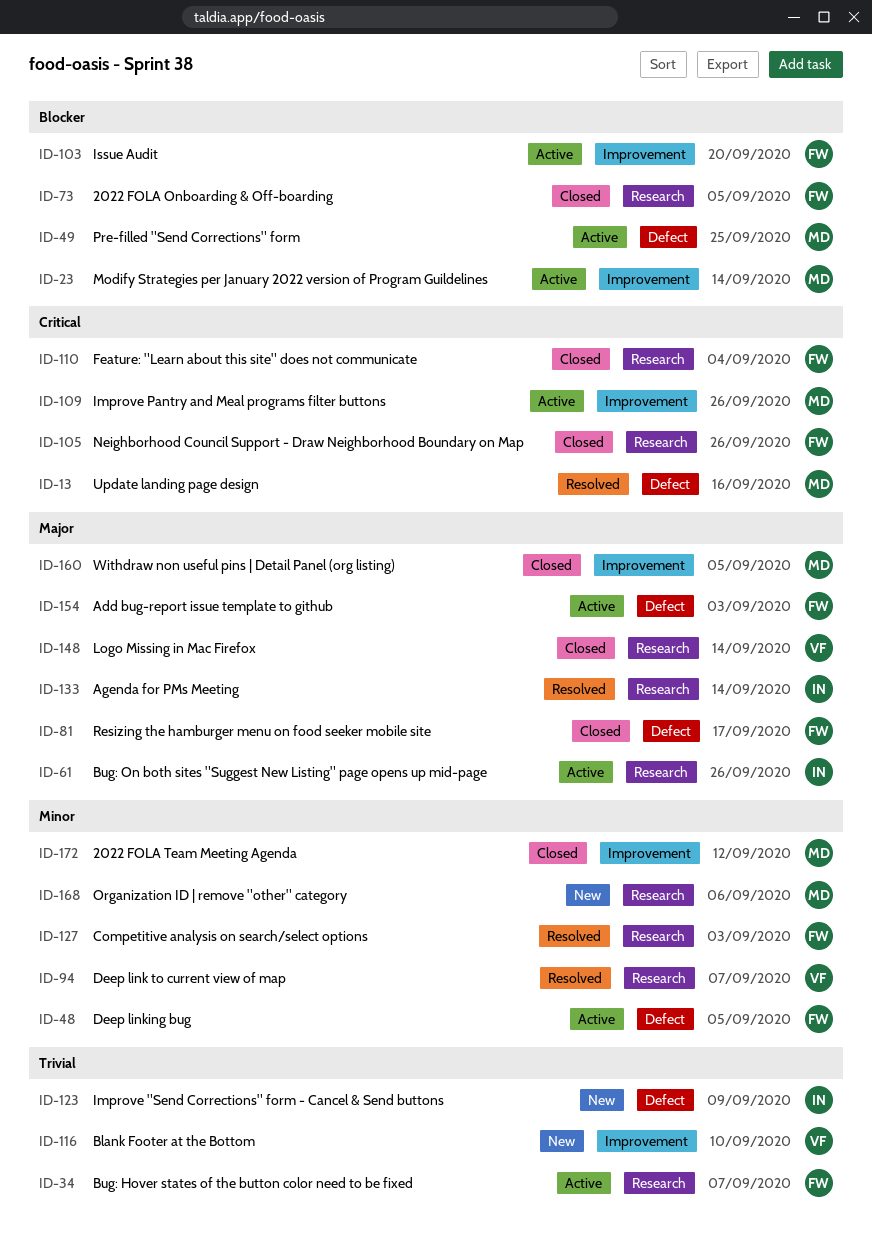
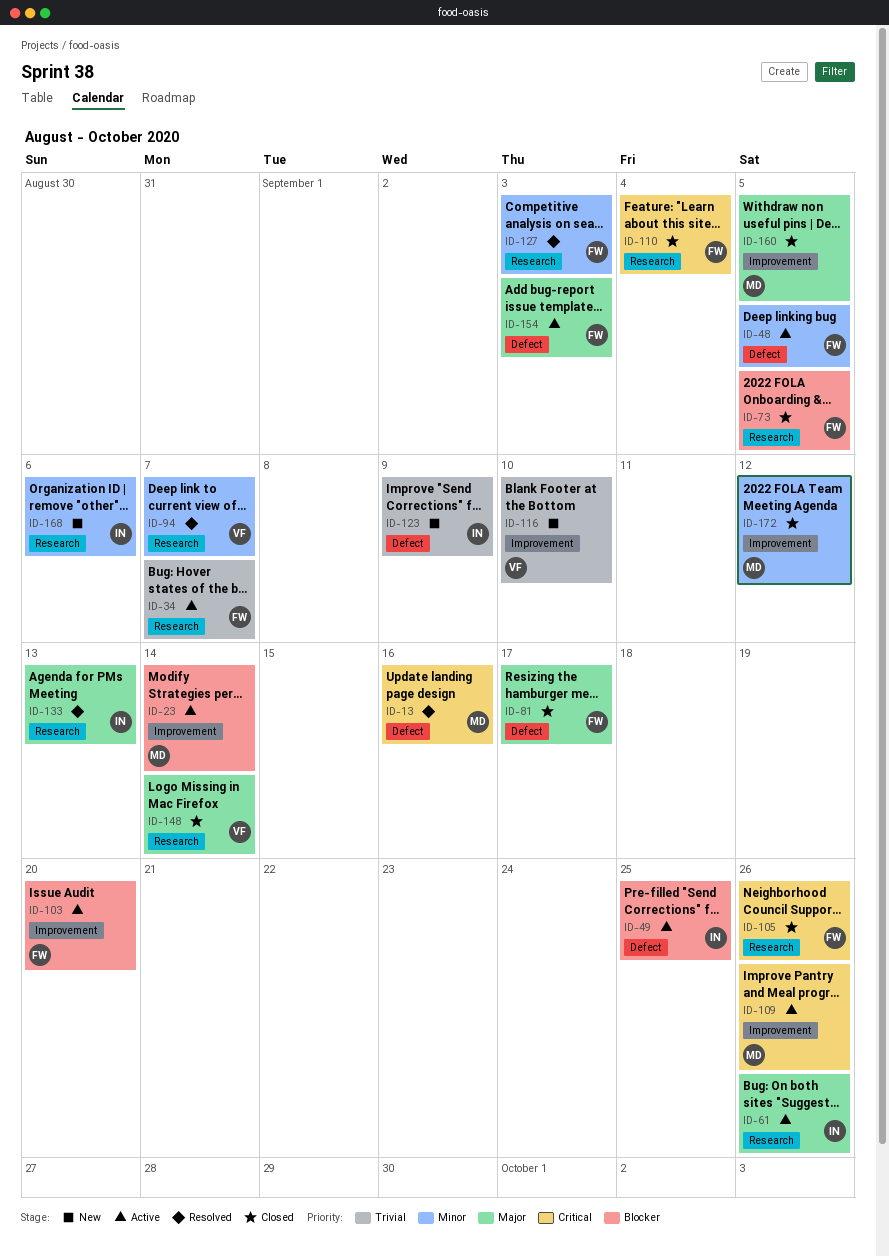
ID-49, owner: MD -> IN
ID-133, due: Sep 14 -> Sep 13
ID-168, owner: MD -> IN

